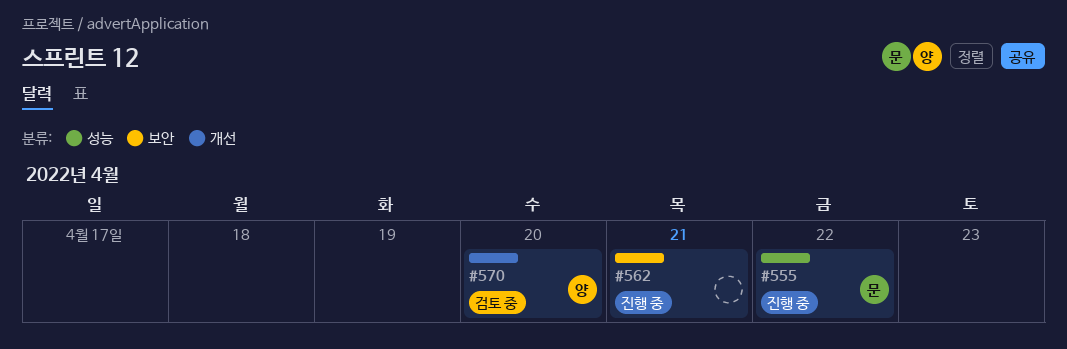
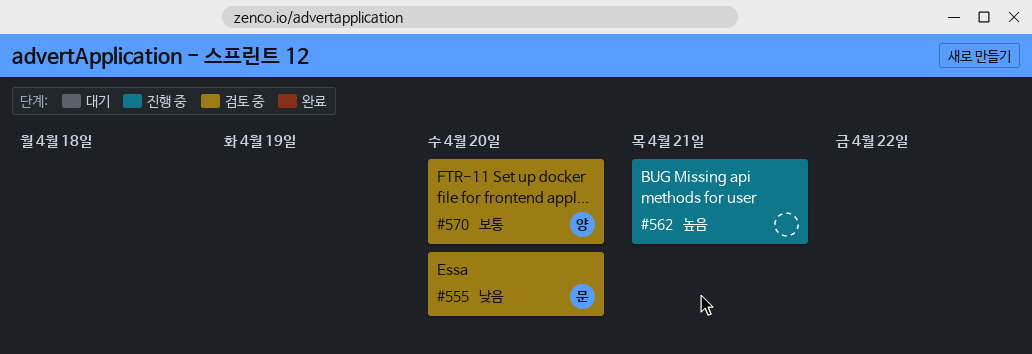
#555, status: 진행 중 -> 검토 중
#555, due: Apr 22 -> Apr 20

